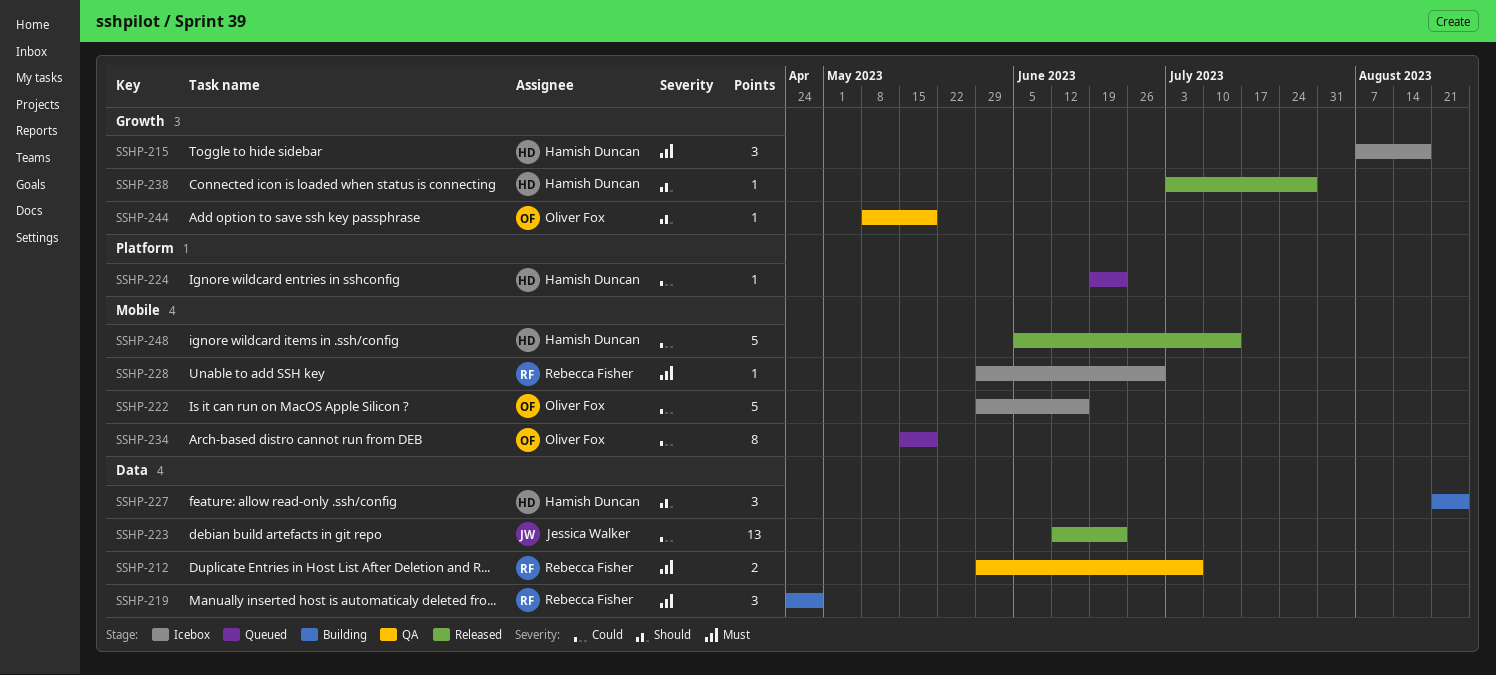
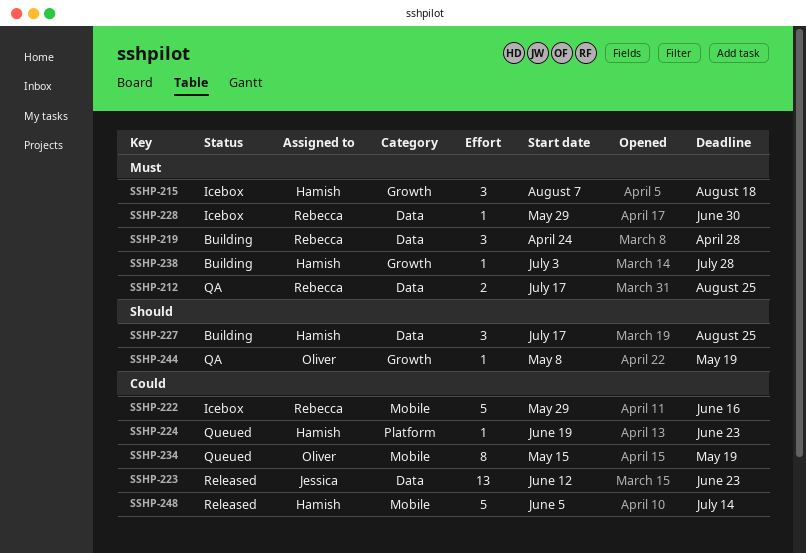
SSHP-212, start: May 29 -> Jul 17
SSHP-212, due: Jul 7 -> Aug 25
SSHP-222, owner: Oliver Fox -> Rebecca Fisher
SSHP-227, start: Aug 21 -> Jul 17
SSHP-228, label: Mobile -> Data
SSHP-238, status: Released -> Building
SSHP-238, priority: Should -> Must

